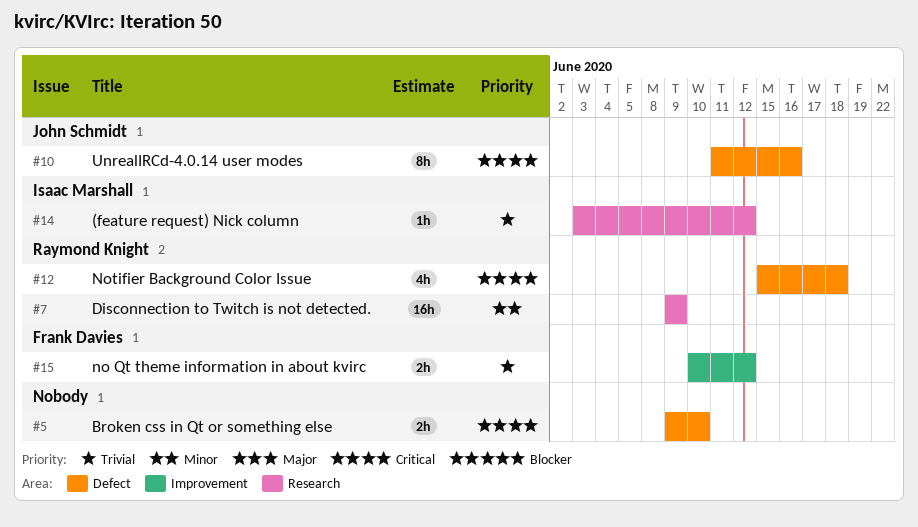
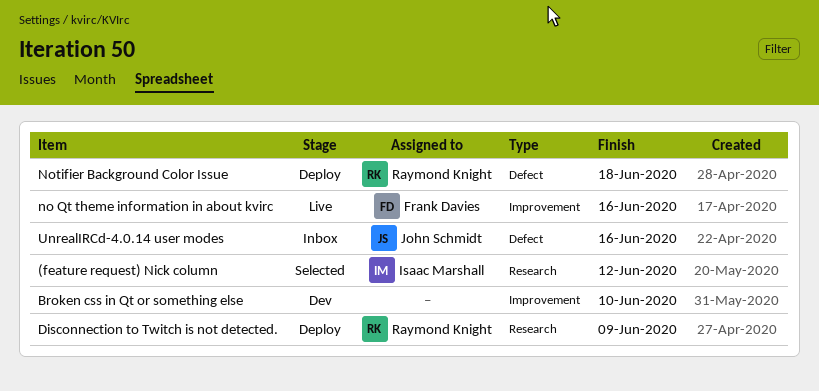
Broken css in Qt or something else, label: Defect -> Improvement
no Qt theme information in about kvirc, due: Jun 12 -> Jun 16

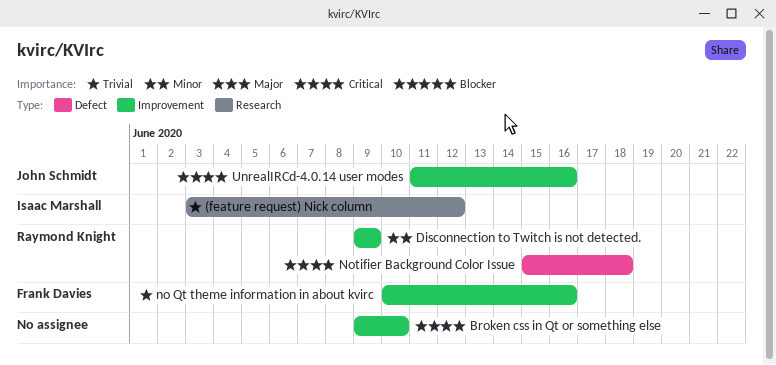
Disconnection to Twitch is not detected., label: Research -> Improvement
UnrealIRCd-4.0.14 user modes, label: Defect -> Improvement

